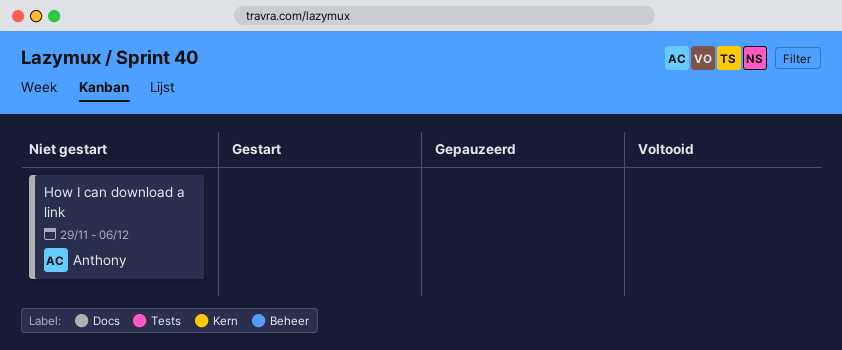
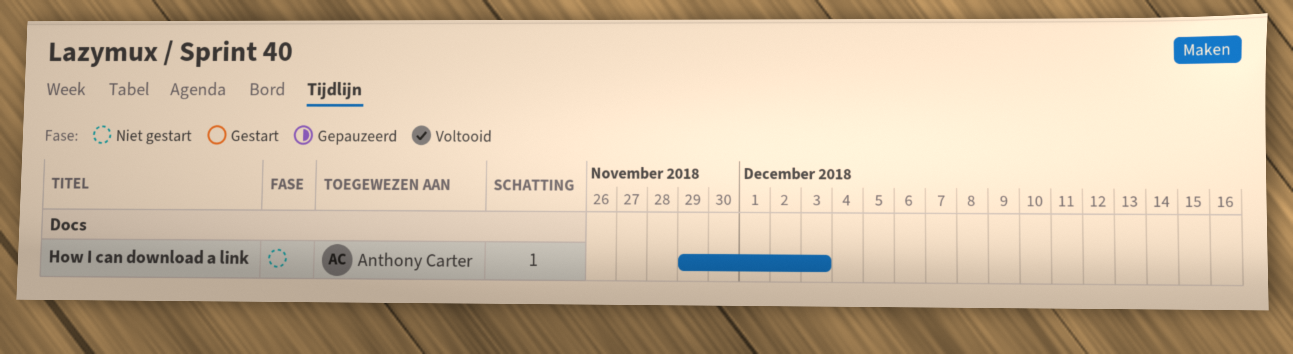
How I can download a link, due: Dec 6 -> Dec 3

